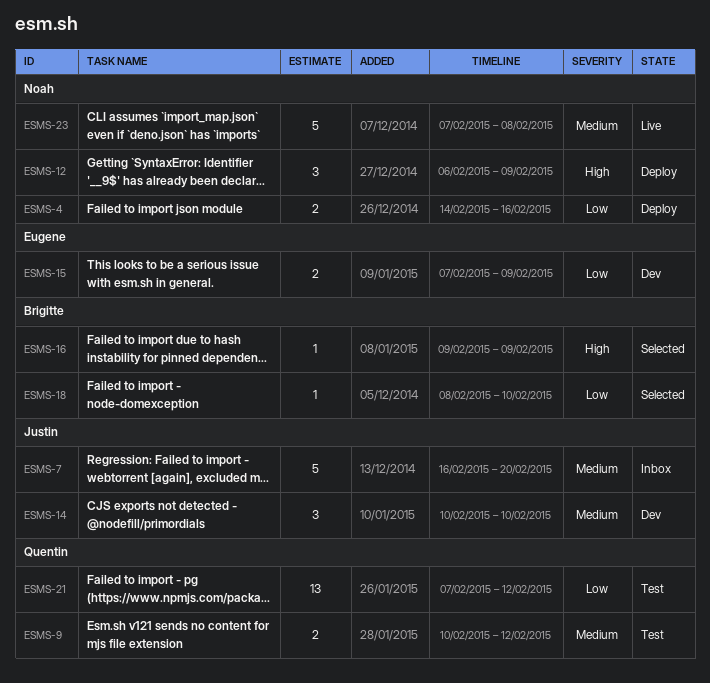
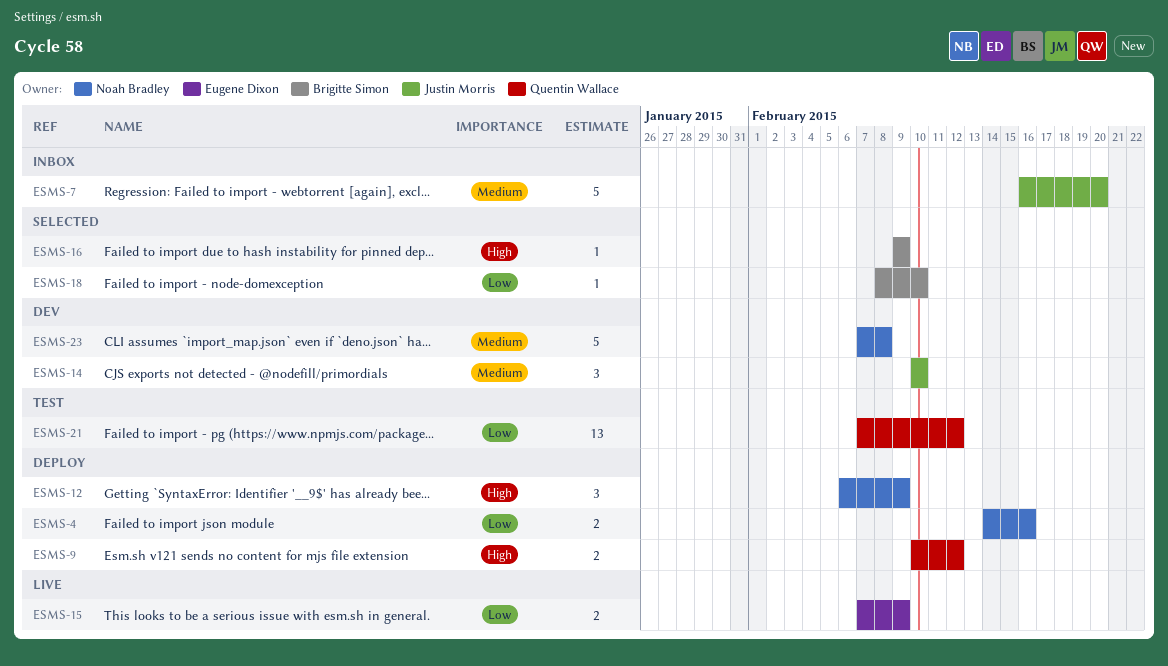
ESMS-9, status: Test -> Deploy
ESMS-9, priority: Medium -> High
ESMS-15, status: Dev -> Live
ESMS-23, status: Live -> Dev

